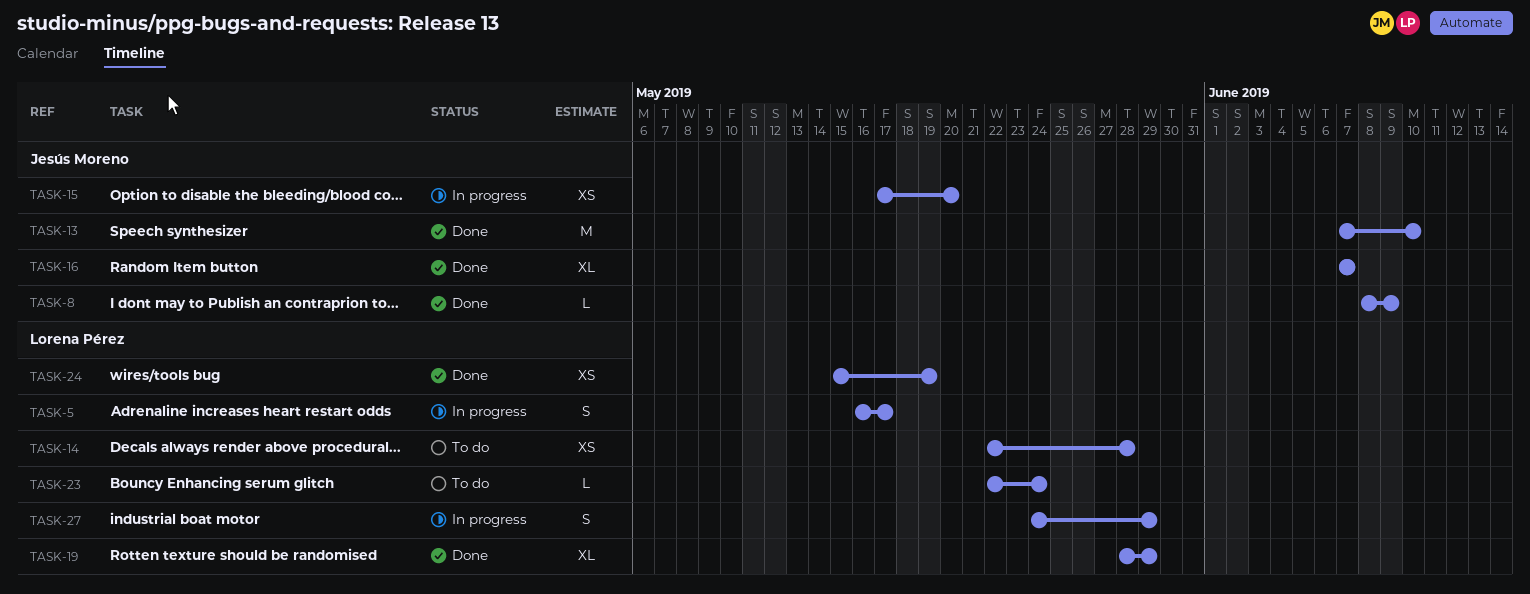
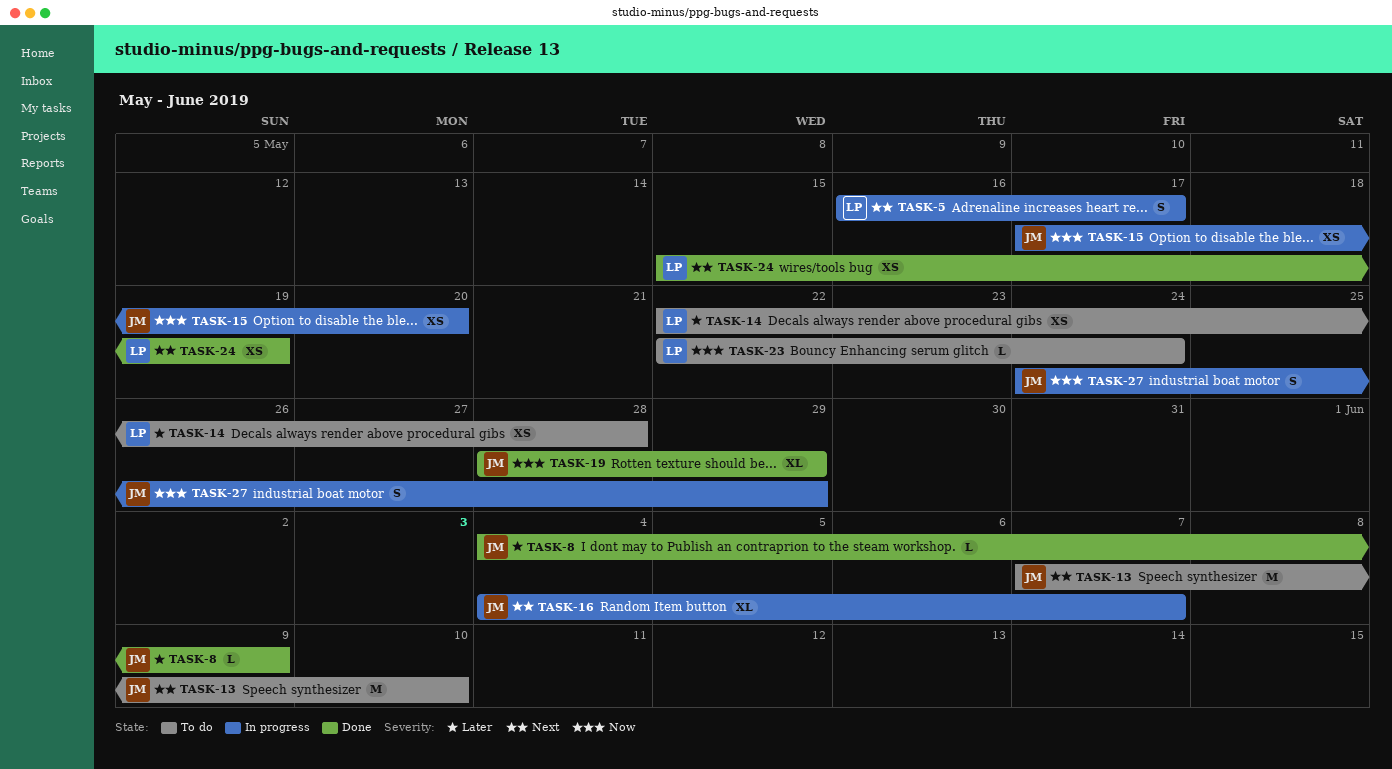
TASK-8, start: Jun 8 -> Jun 4
TASK-13, status: Done -> To do
TASK-16, status: Done -> In progress
TASK-16, start: Jun 7 -> Jun 4
TASK-19, owner: Lorena Pérez -> Jesús Moreno
TASK-27, owner: Lorena Pérez -> Jesús Moreno

